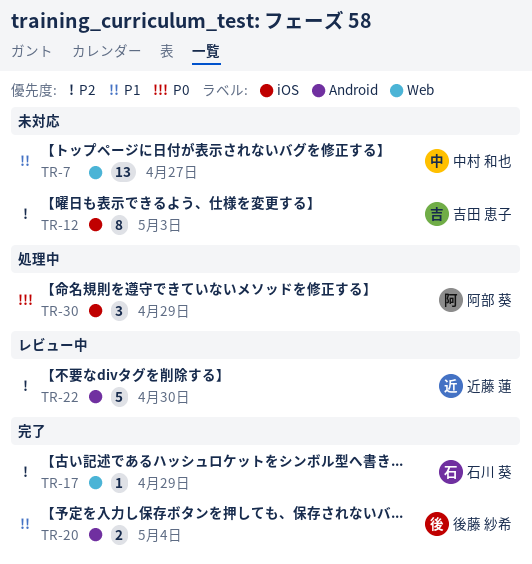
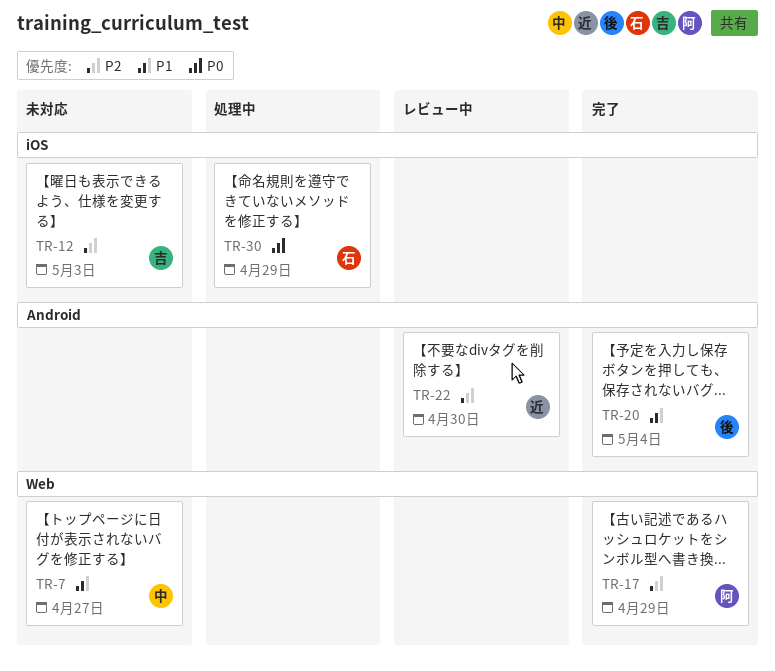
TR-17, owner: 石川 葵 -> 阿部 葵
TR-30, owner: 阿部 葵 -> 石川 葵

